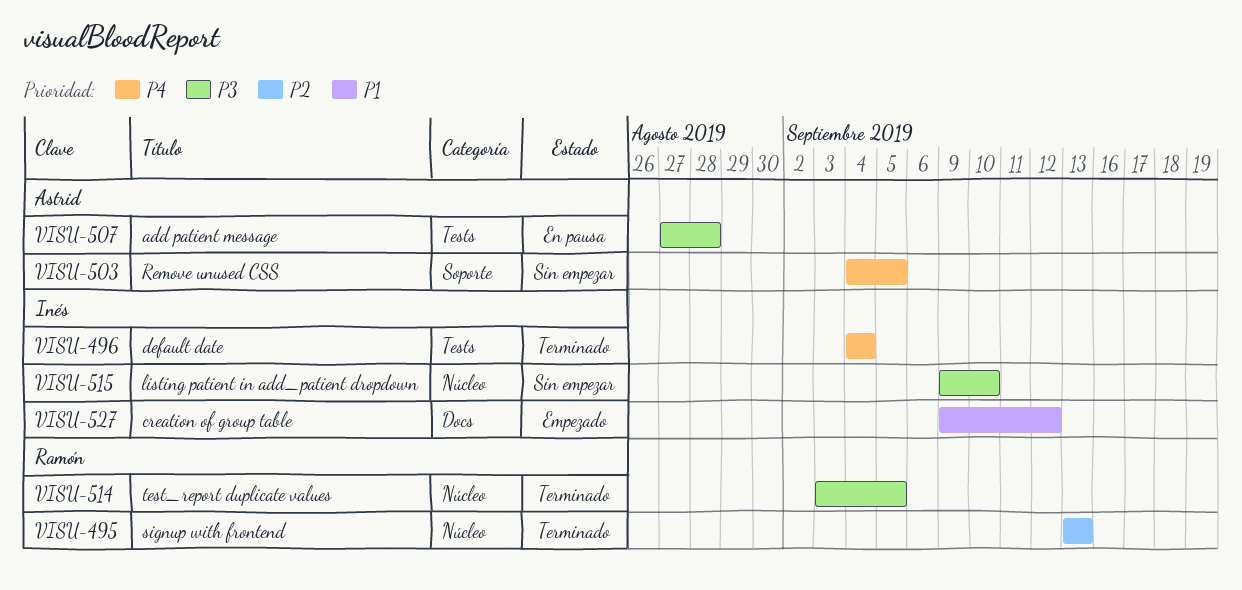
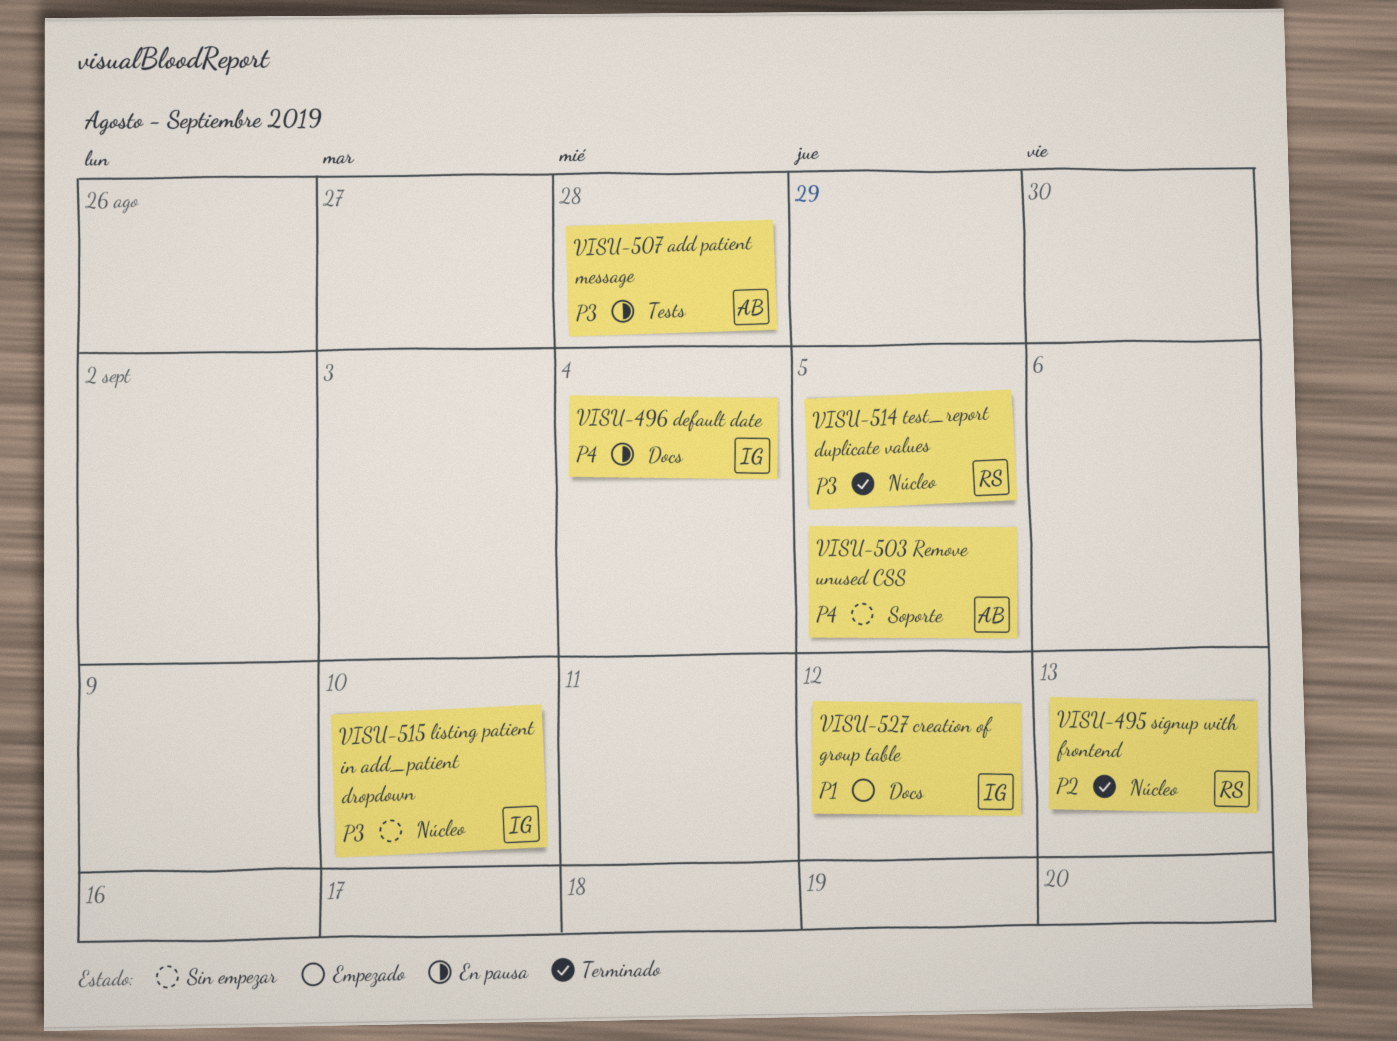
VISU-496, status: Terminado -> En pausa
VISU-496, label: Tests -> Docs

